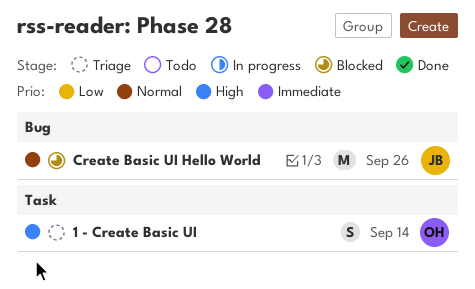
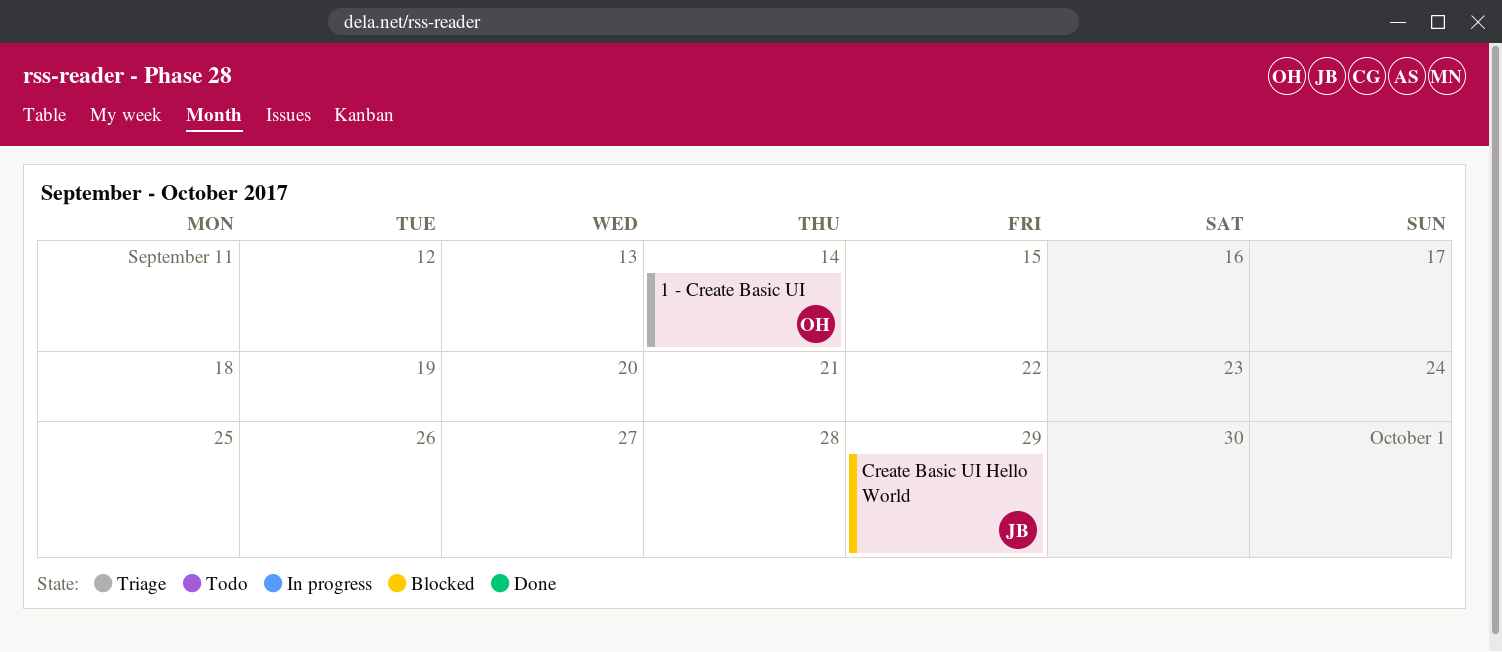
Create Basic UI Hello World, due: Sep 26 -> Sep 29

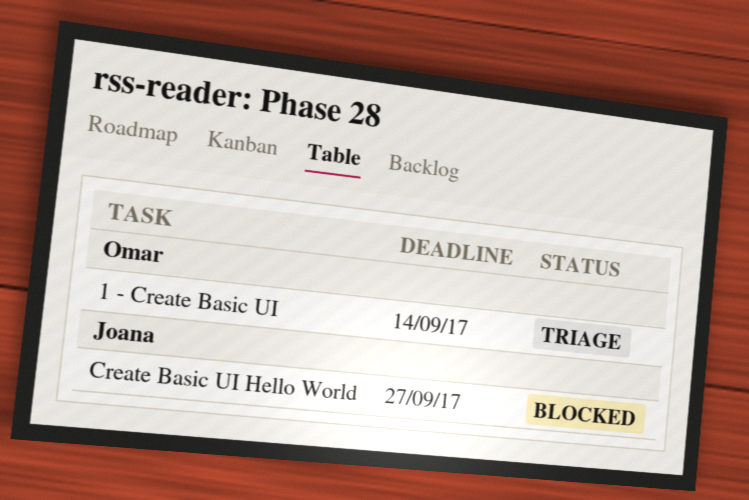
Create Basic UI Hello World, due: Sep 29 -> Sep 27

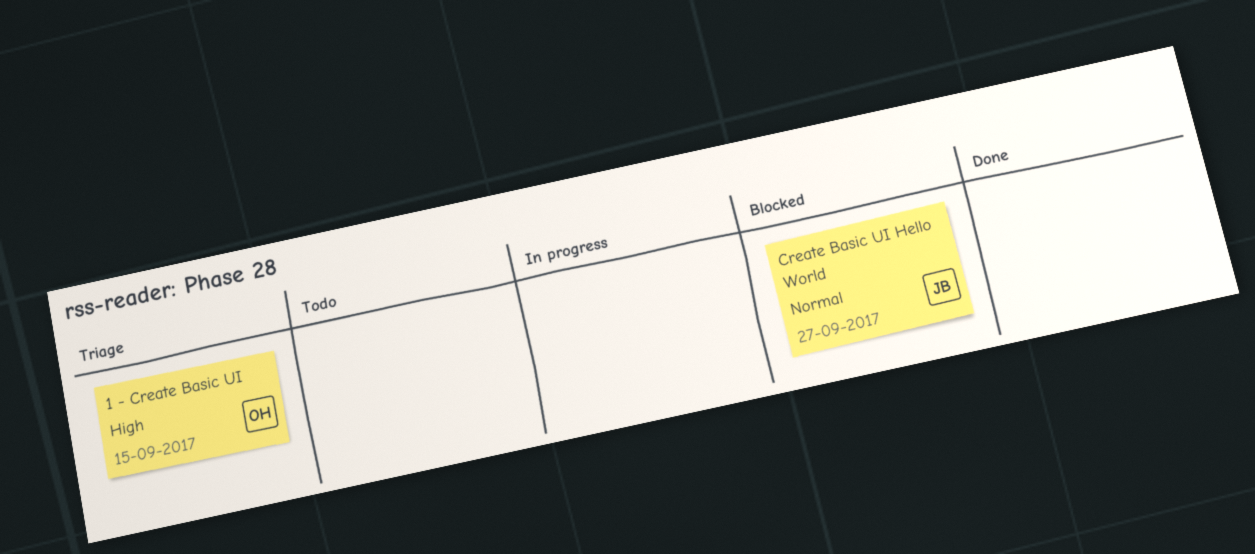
1 - Create Basic UI, due: Sep 14 -> Sep 15

